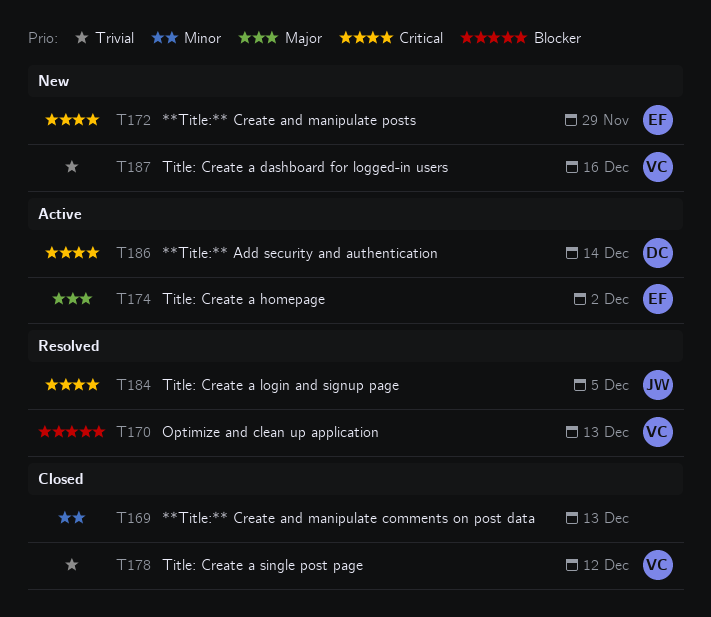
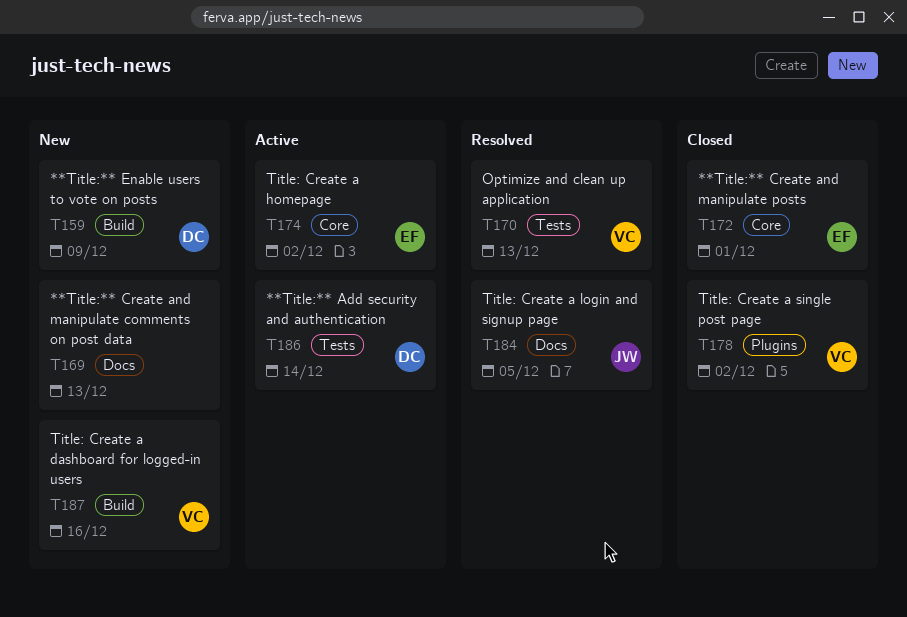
T159: none -> present
T169, status: Closed -> New
T172, status: New -> Closed
T172, due: Nov 29 -> Dec 1
T178, due: Dec 12 -> Dec 2

